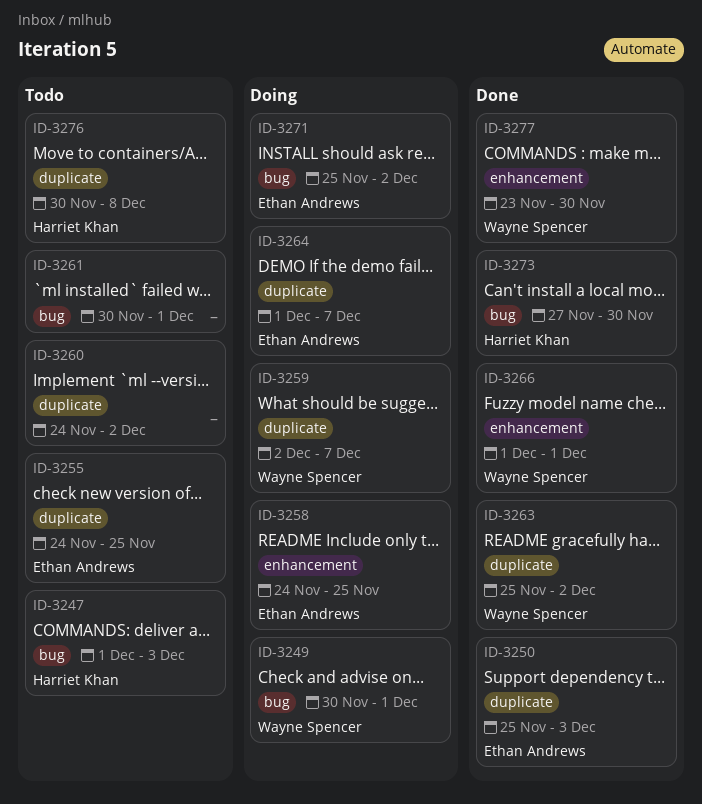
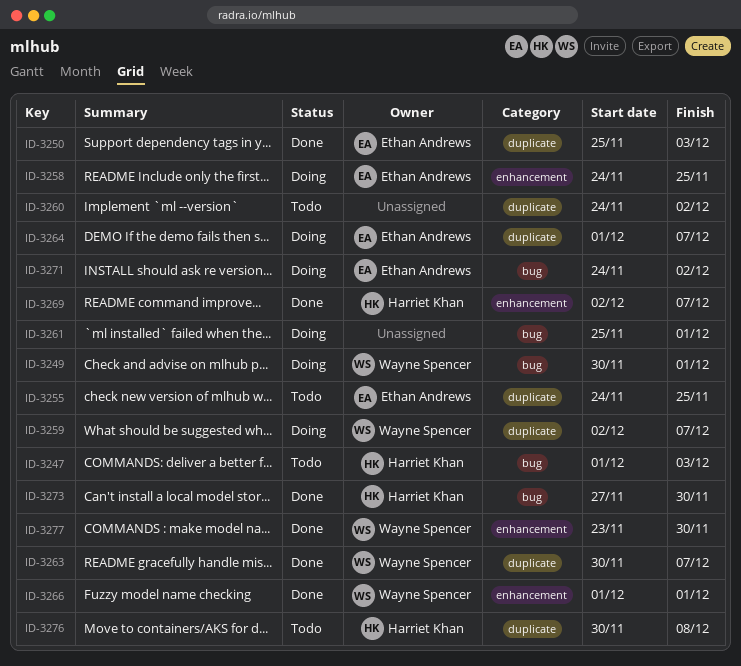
ID-3261, status: Todo -> Doing
ID-3261, start: Nov 30 -> Nov 25
ID-3263, start: Nov 25 -> Nov 30
ID-3263, due: Dec 2 -> Dec 7
ID-3269: none -> present
ID-3271, start: Nov 25 -> Nov 24

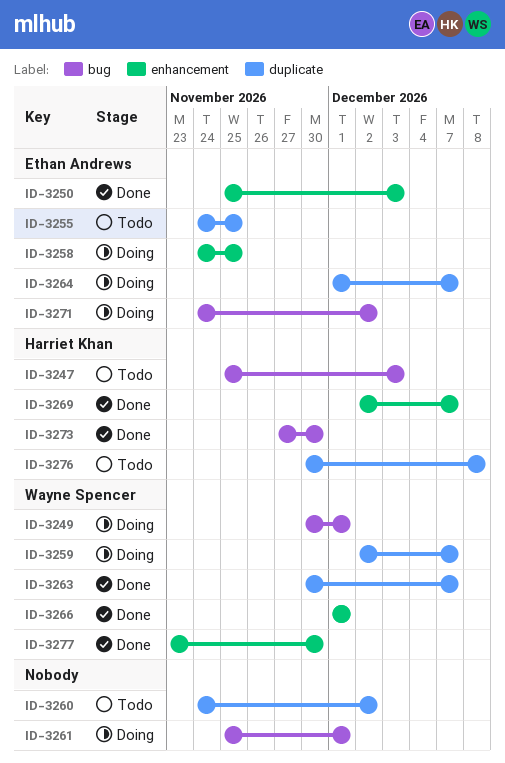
ID-3247, start: Dec 1 -> Nov 25
ID-3250, label: duplicate -> enhancement

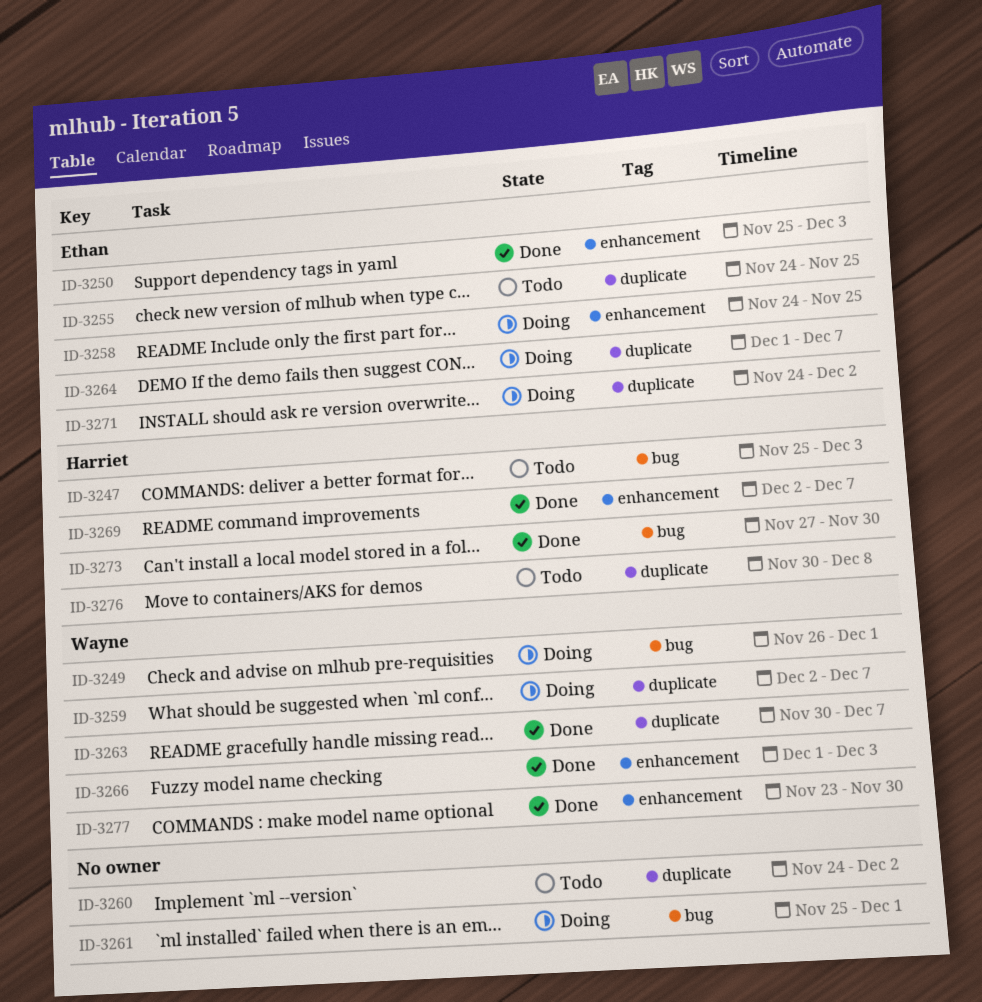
ID-3249, start: Nov 30 -> Nov 26
ID-3266, due: Dec 1 -> Dec 3
ID-3271, label: bug -> duplicate

